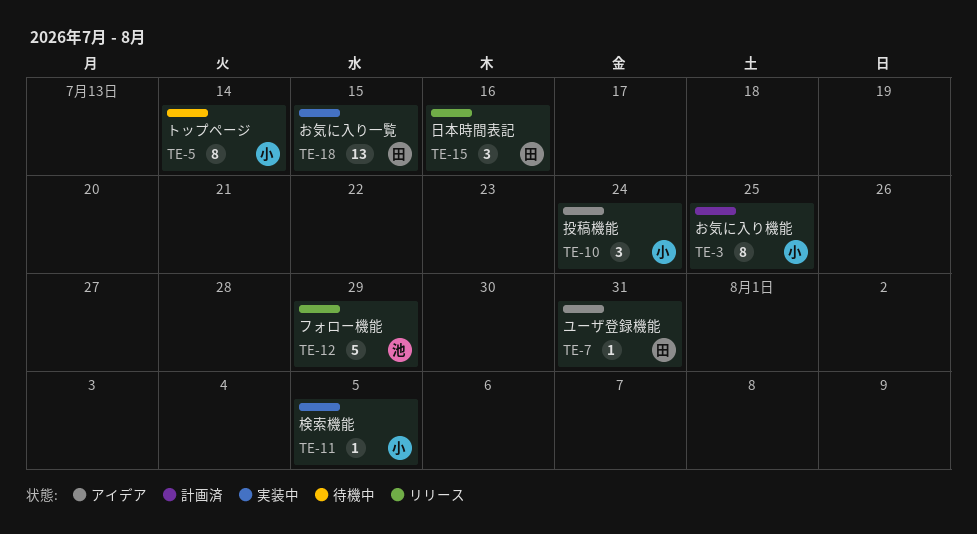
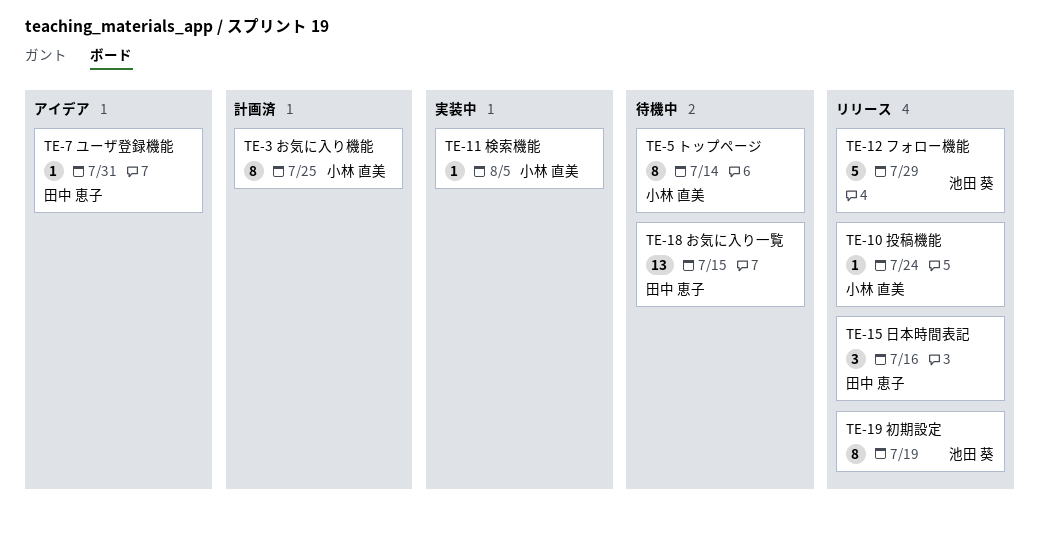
TE-10, status: アイデア -> リリース
TE-10, estimate: 3 -> 1
TE-18, status: 実装中 -> 待機中
TE-19: none -> present

